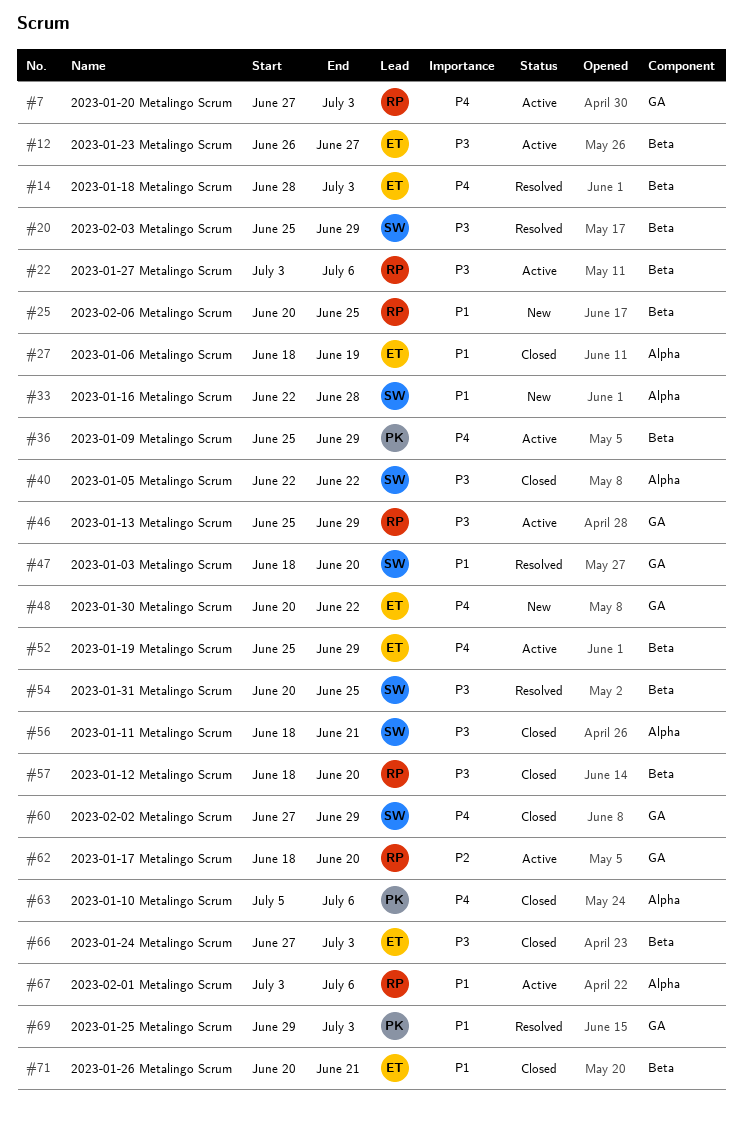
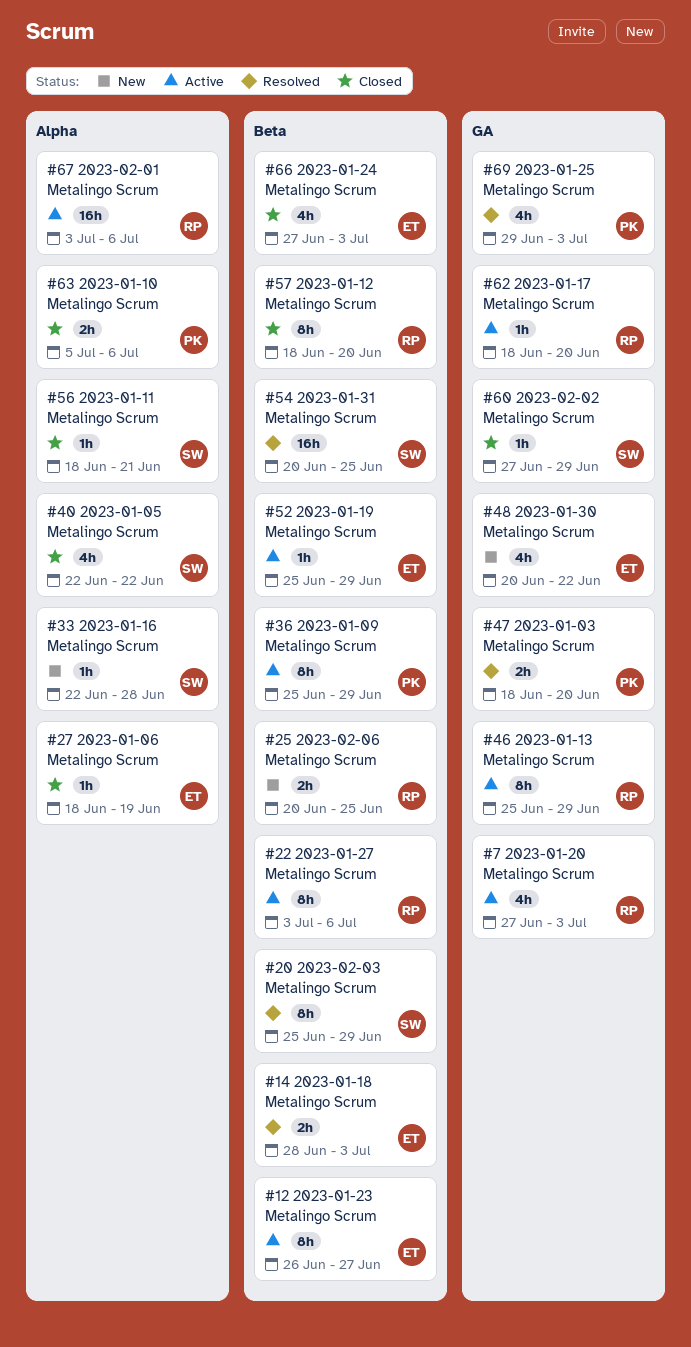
#47, owner: SW -> PK
#71: present -> none

